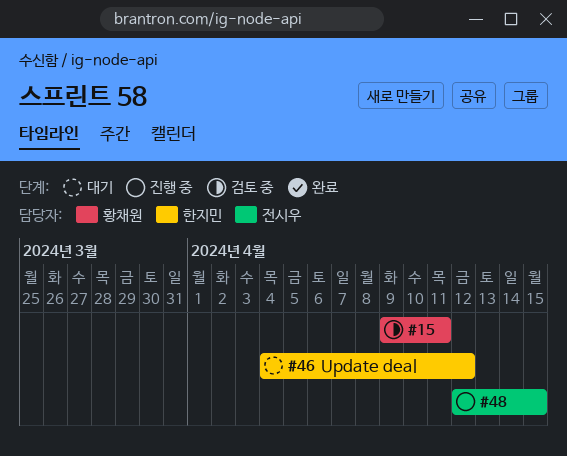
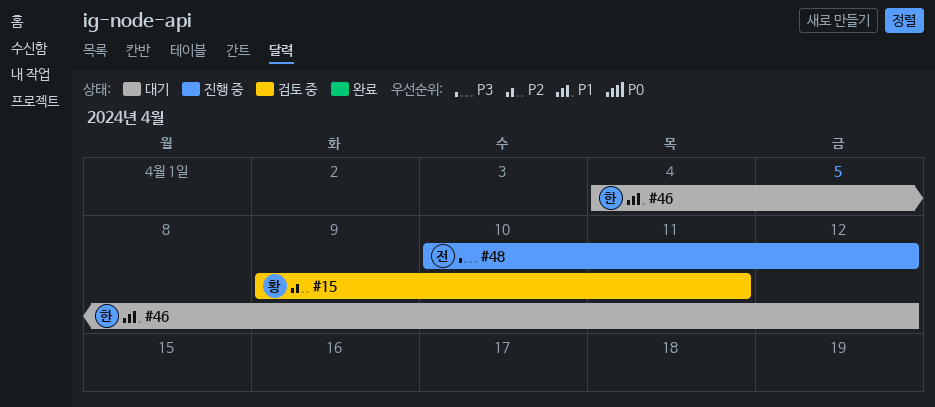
#48, start: Apr 12 -> Apr 10
#48, due: Apr 15 -> Apr 12

